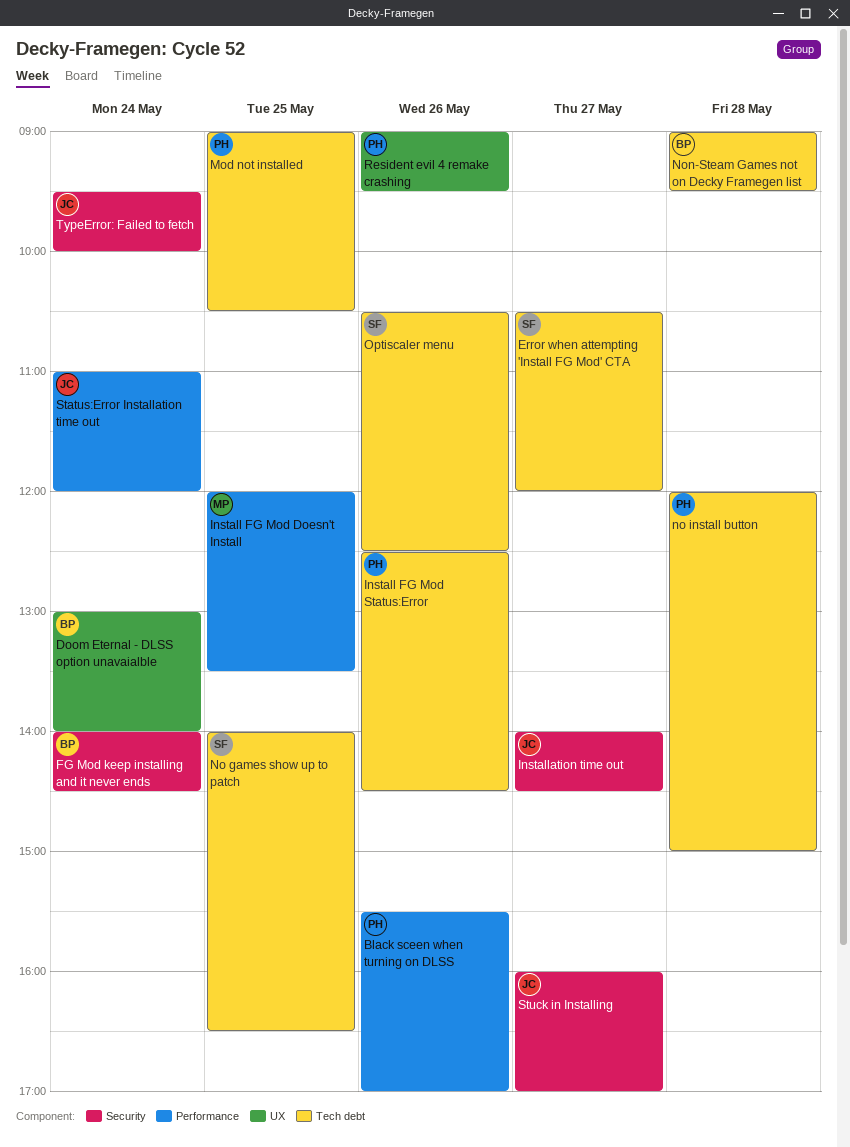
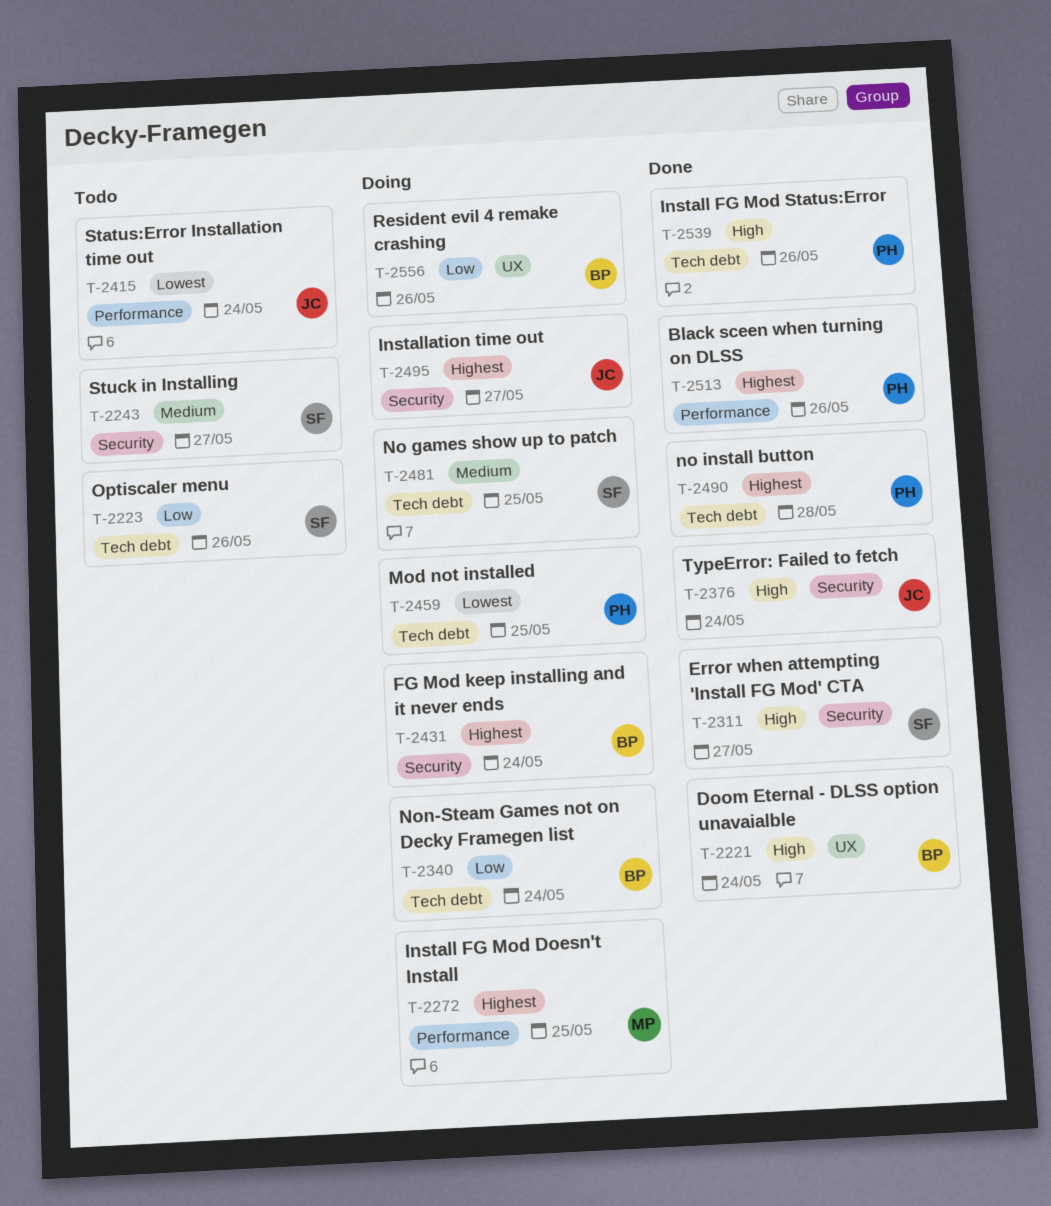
Error when attempting 'Install FG Mod' CTA, label: Tech debt -> Security
Non-Steam Games not on Decky Framegen list, day: May 28 -> May 24
Resident evil 4 remake crashing, owner: PH -> BP
Stuck in Installing, owner: JC -> SF

